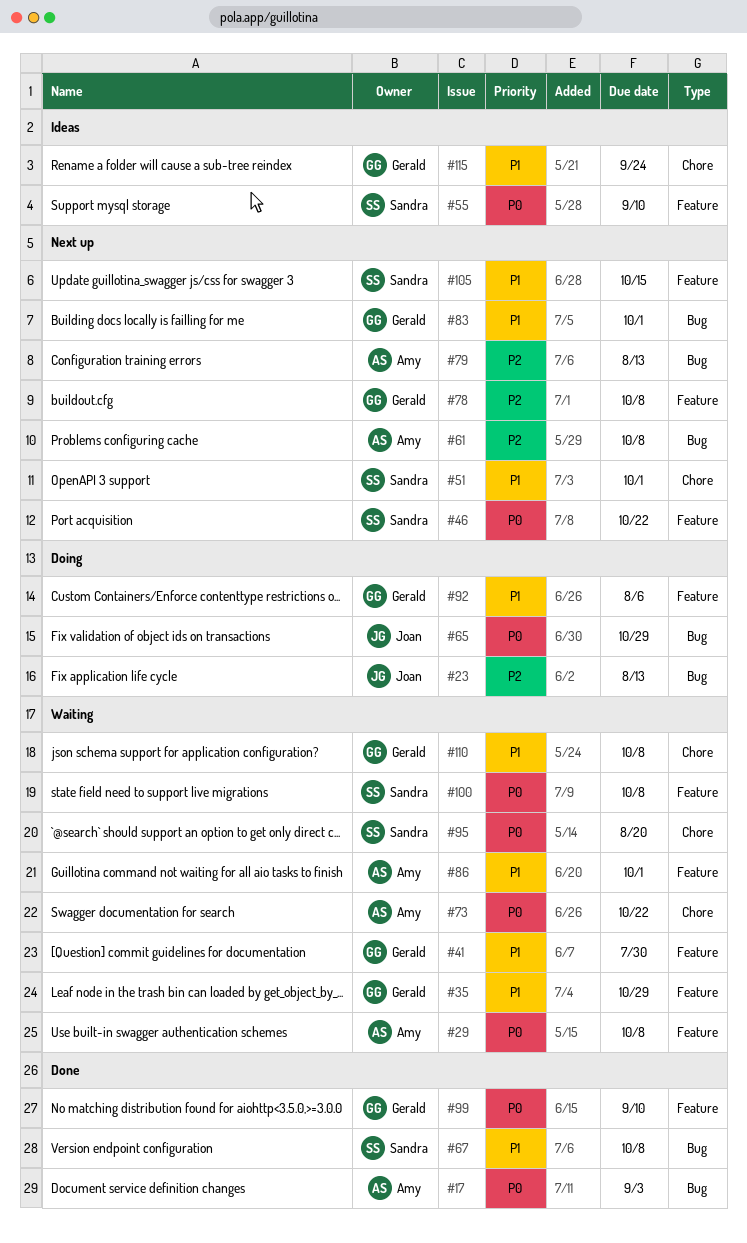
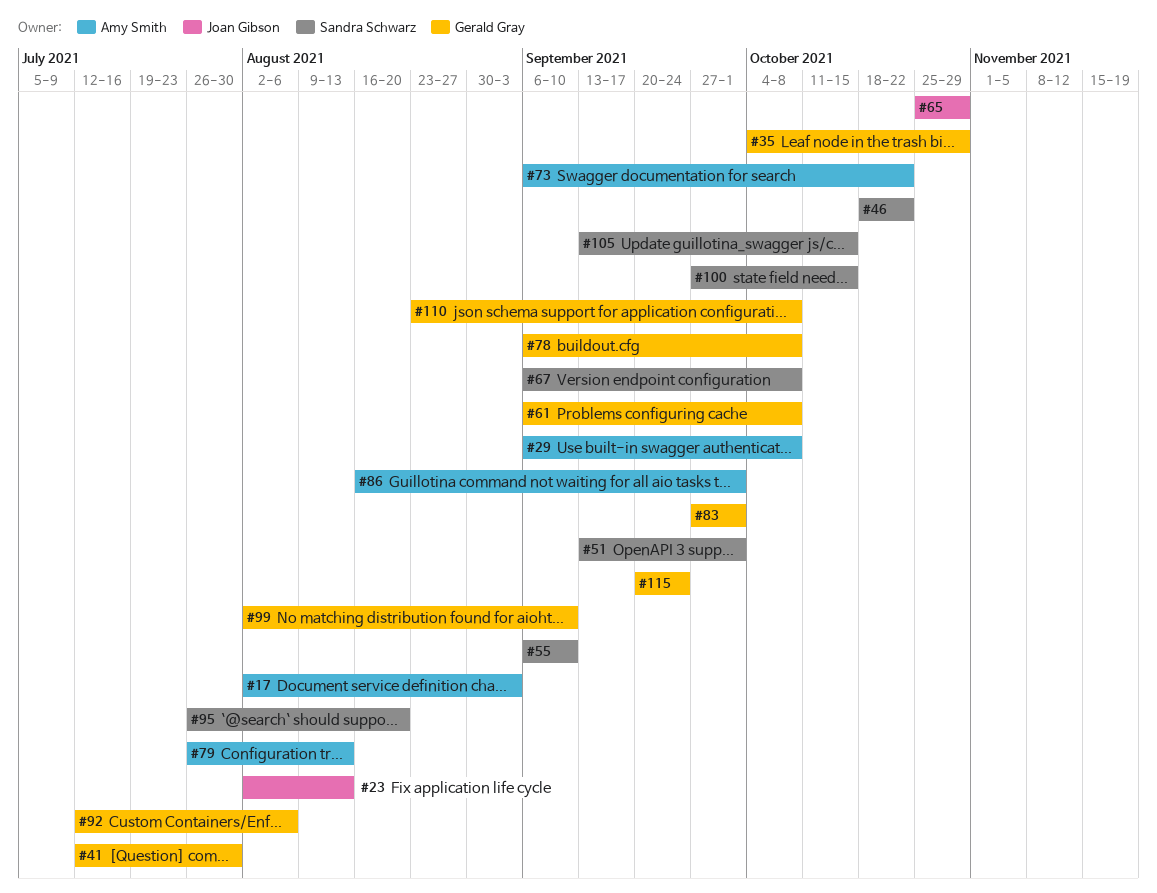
#61, owner: Amy Smith -> Gerald Gray
#100, due: Oct 8 -> Oct 15

